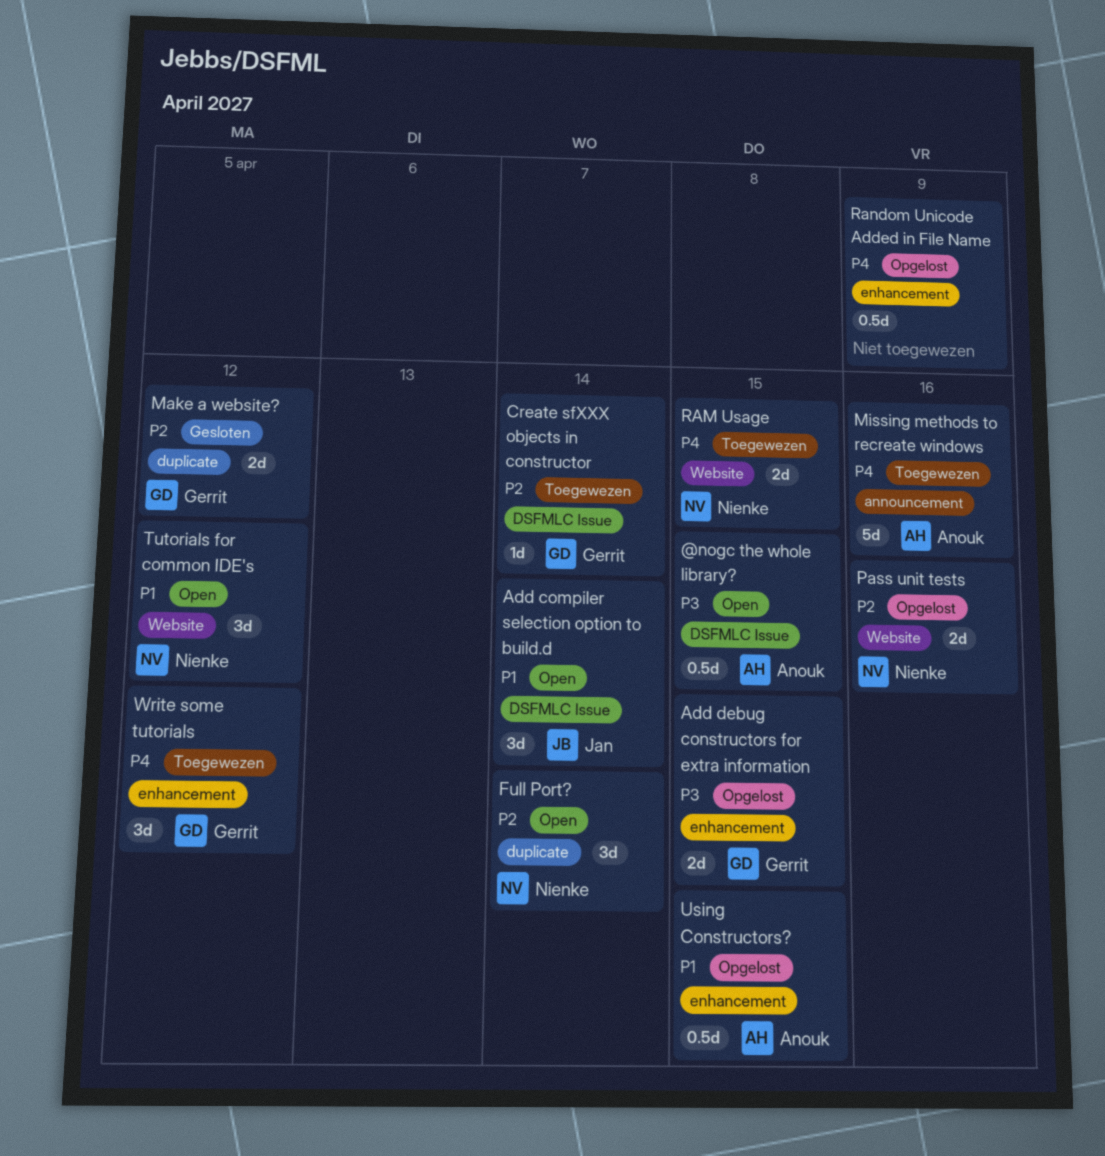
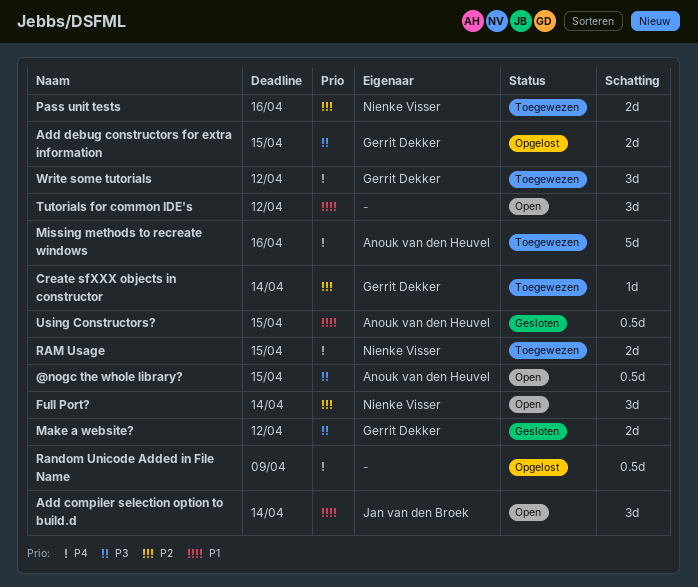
Make a website?, priority: P2 -> P3
Pass unit tests, status: Opgelost -> Toegewezen
Tutorials for common IDE's, owner: Nienke Visser -> none
Using Constructors?, status: Opgelost -> Gesloten

